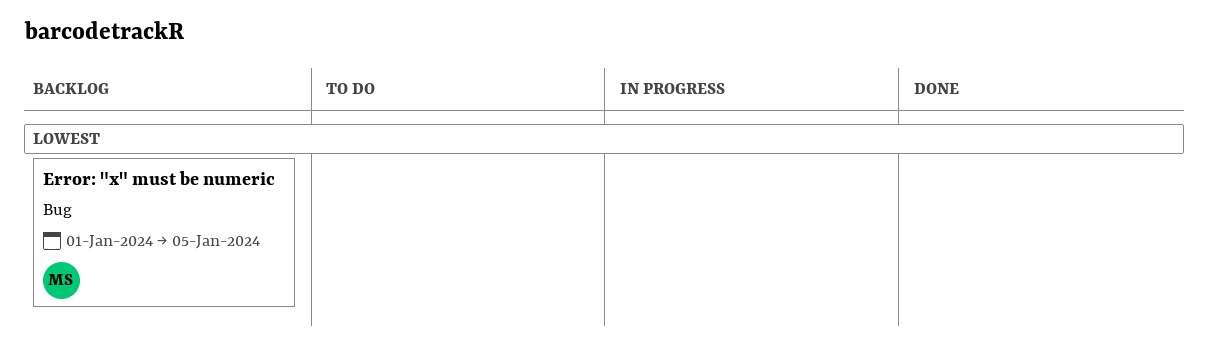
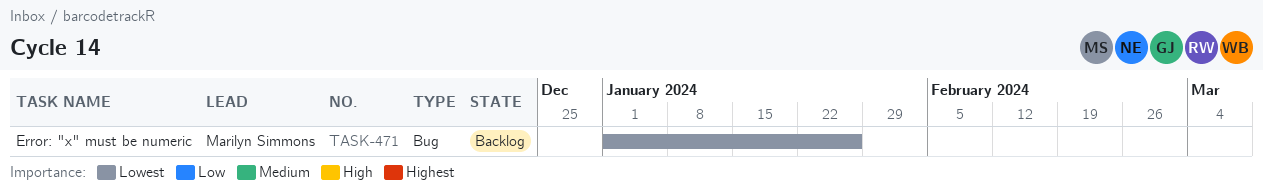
Error: "x" must be numeric, due: Jan 5 -> Jan 26

